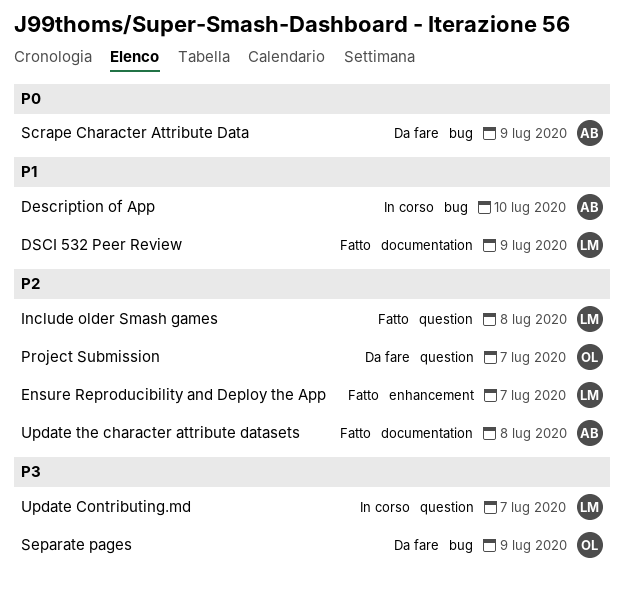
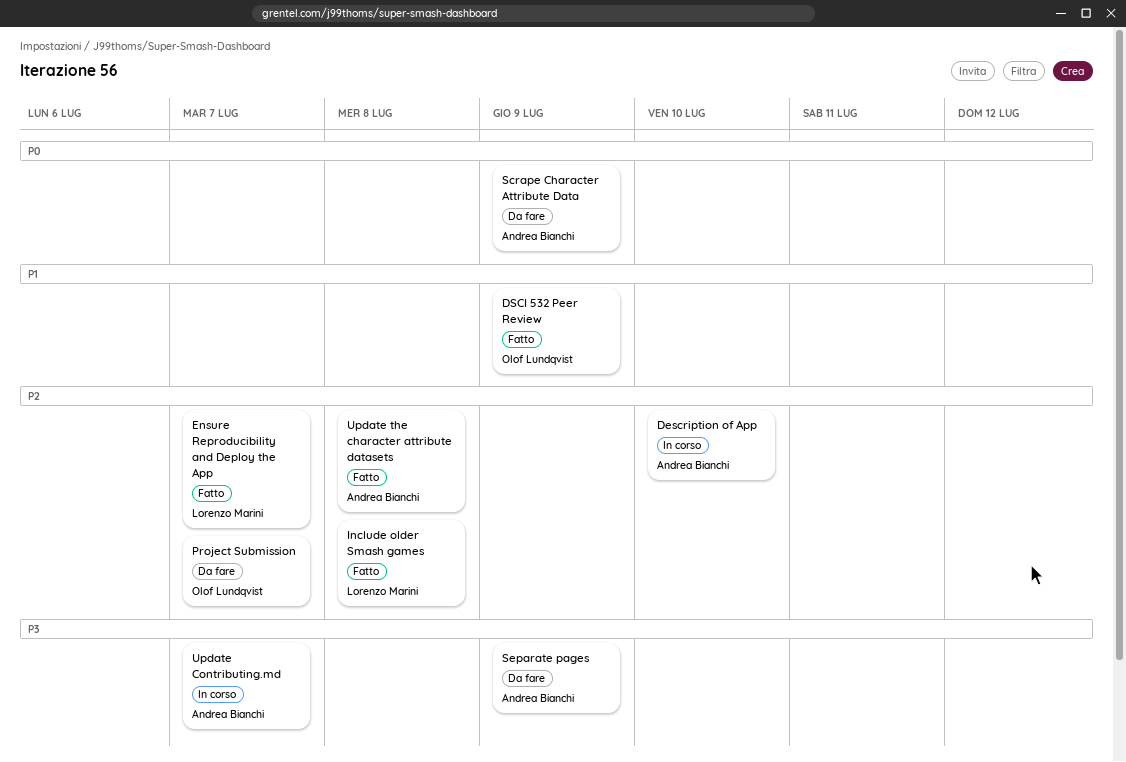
Description of App, priority: P1 -> P2
DSCI 532 Peer Review, owner: Lorenzo Marini -> Olof Lundqvist
Separate pages, owner: Olof Lundqvist -> Andrea Bianchi
Update Contributing.md, owner: Lorenzo Marini -> Andrea Bianchi

